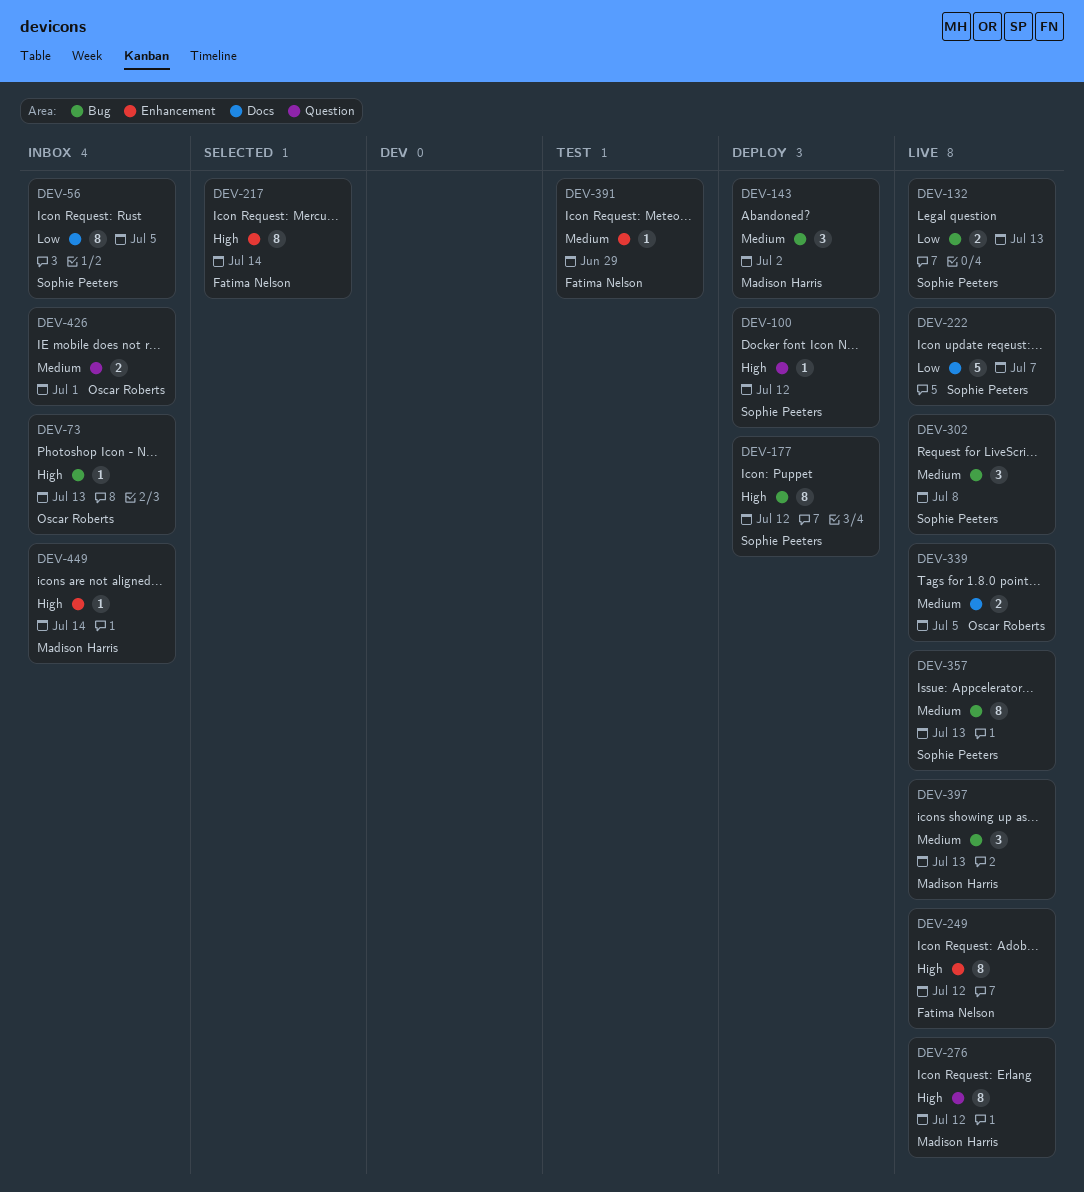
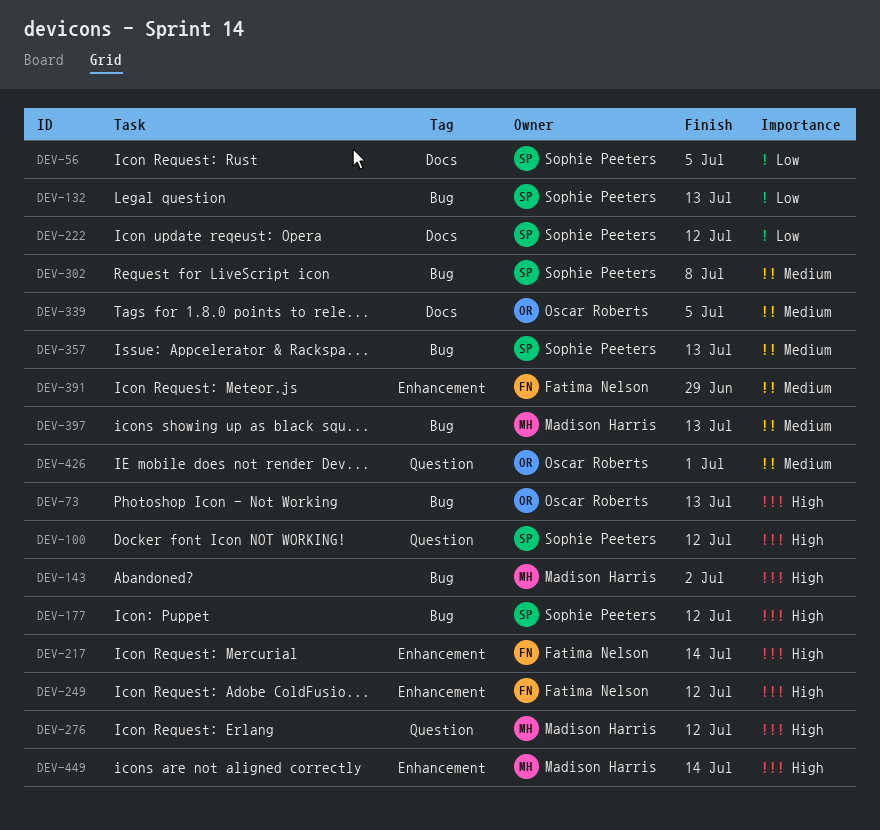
DEV-143, priority: Medium -> High
DEV-222, due: Jul 7 -> Jul 12

